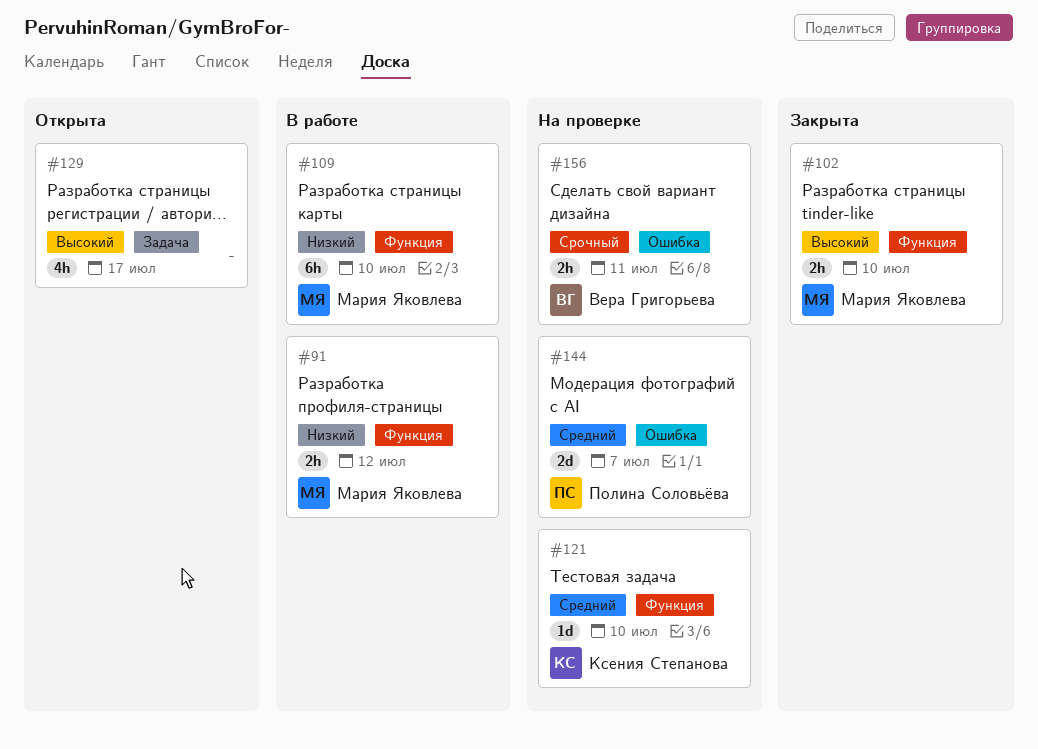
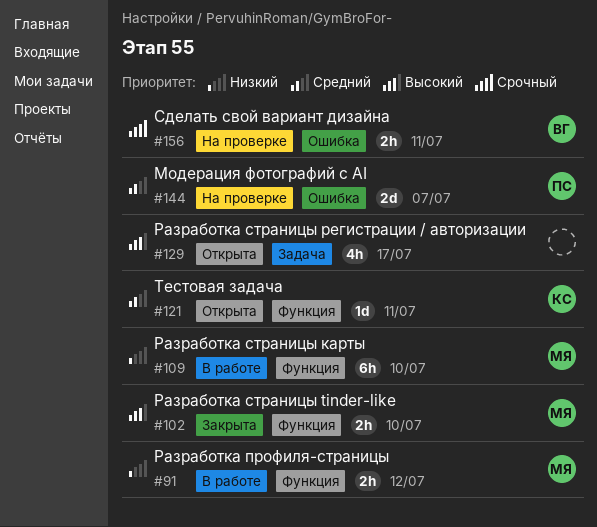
#121, status: На проверке -> Открыта
#121, due: Jul 10 -> Jul 11

